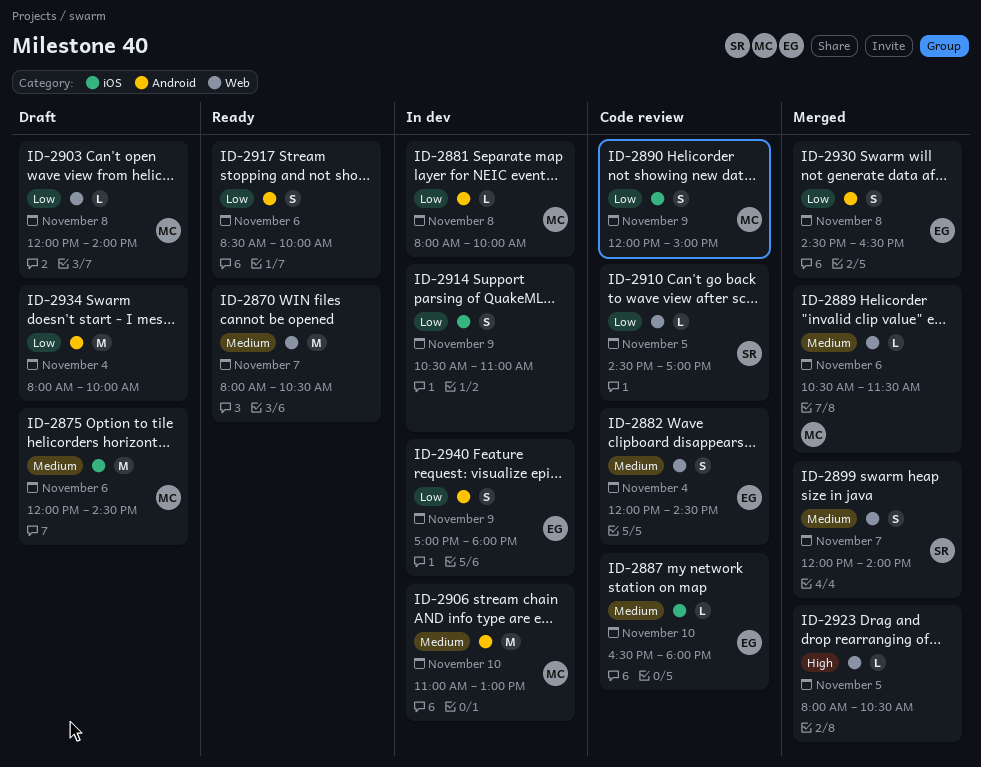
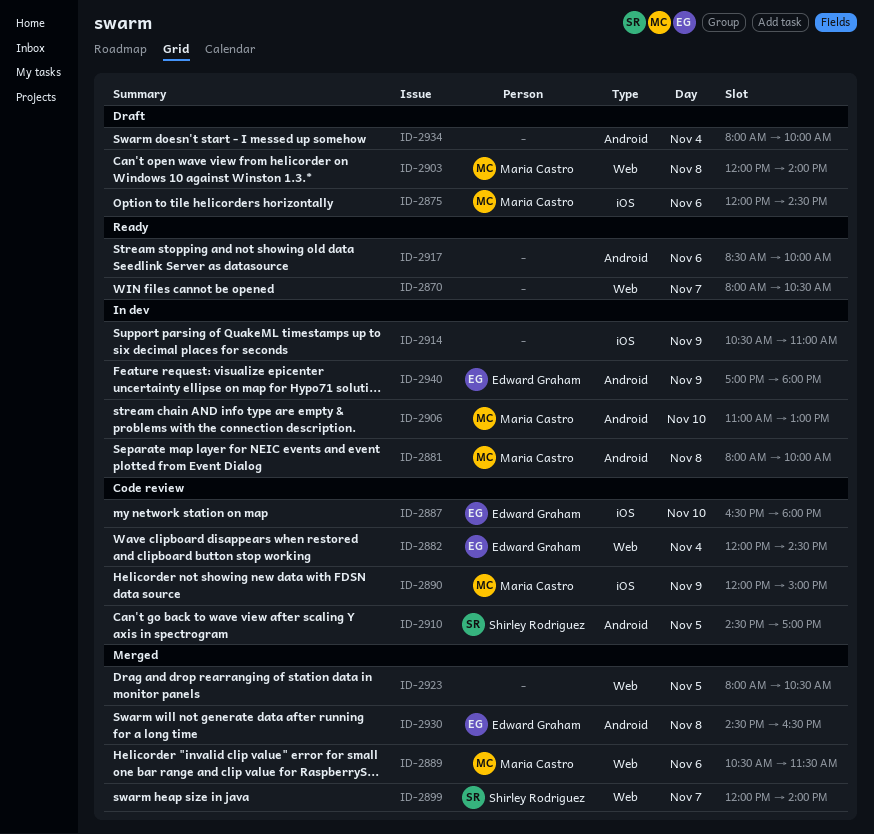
ID-2910, label: Web -> Android

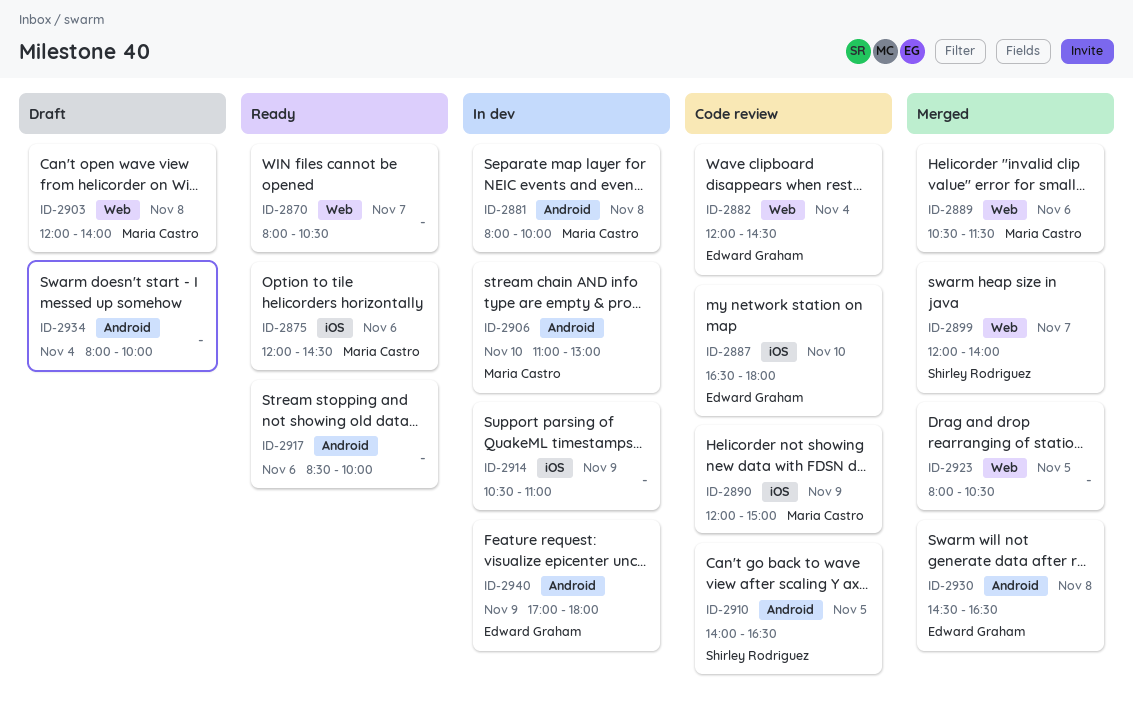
ID-2875, status: Draft -> Ready
ID-2910, begins: 14:30 -> 14:00
ID-2910, ends: 17:00 -> 16:30

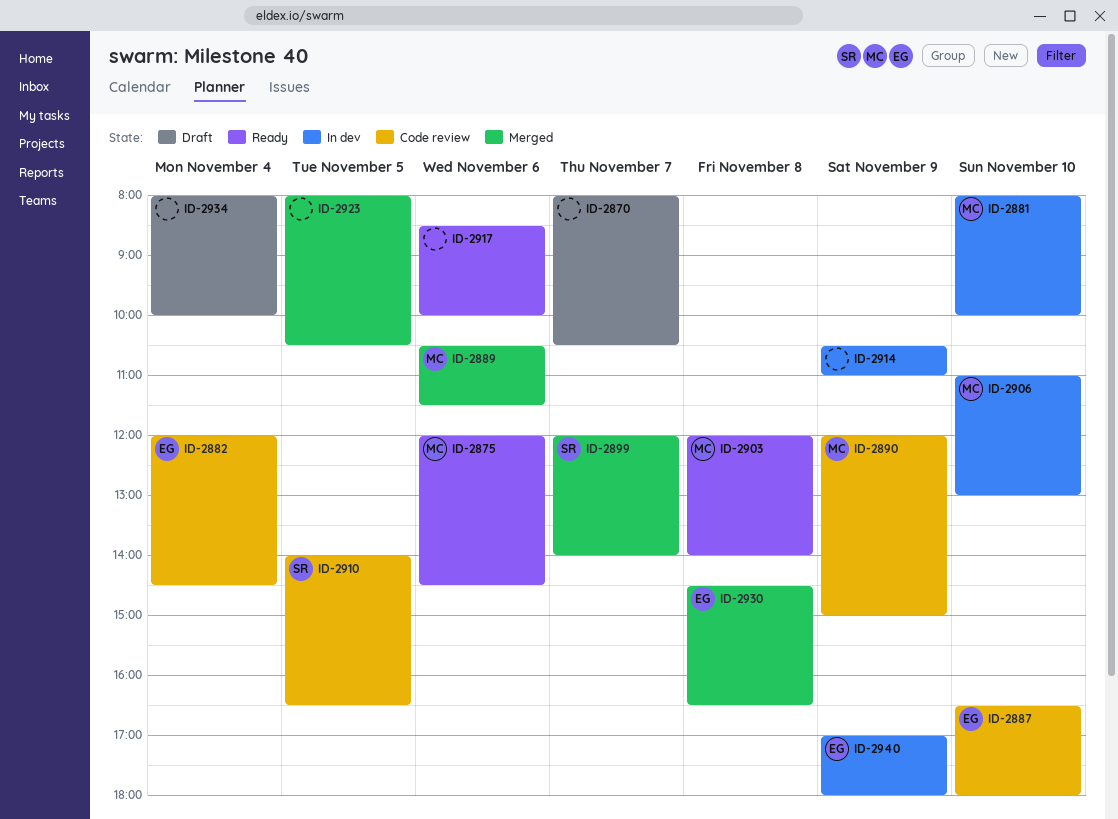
ID-2870, status: Ready -> Draft
ID-2881, day: Nov 8 -> Nov 10
ID-2903, status: Draft -> Ready

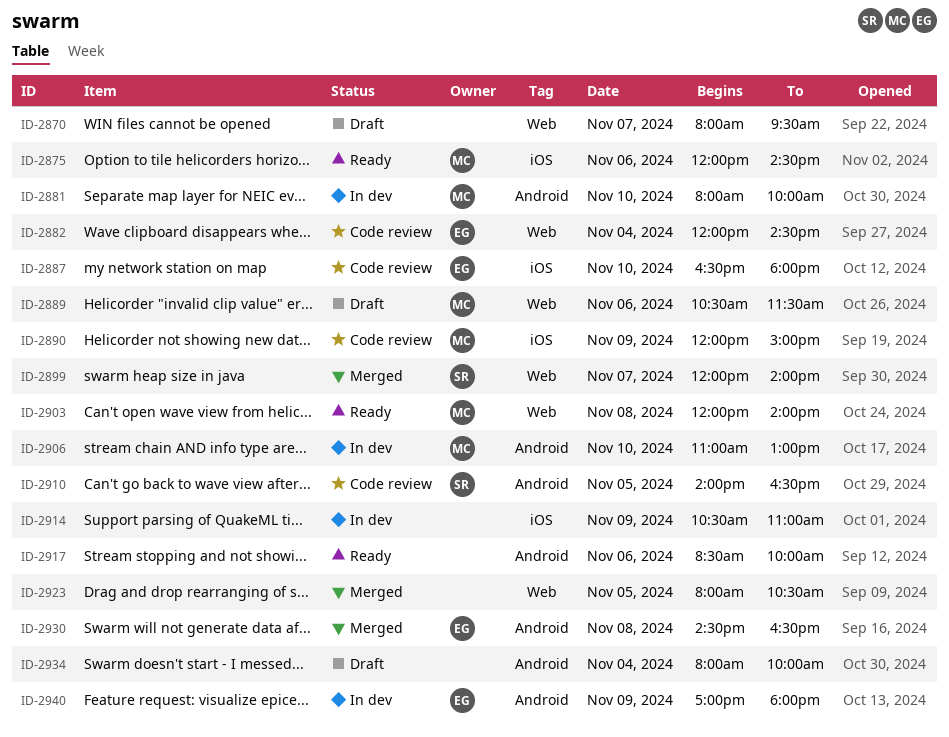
ID-2870, ends: 10:30 -> 09:30
ID-2889, status: Merged -> Draft

